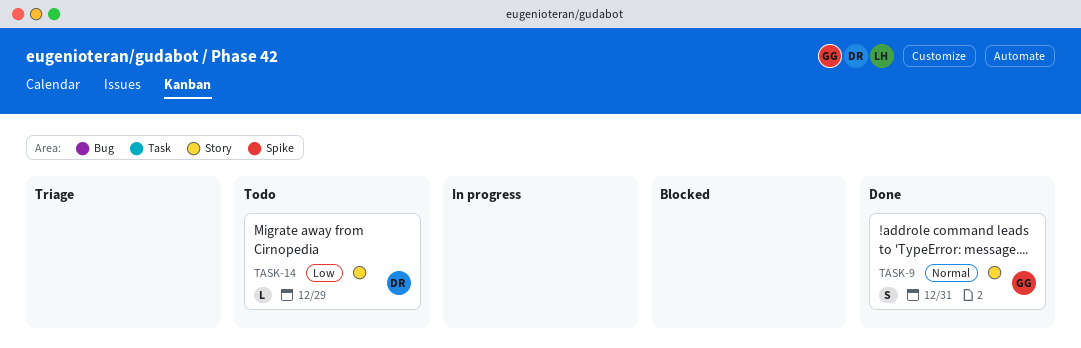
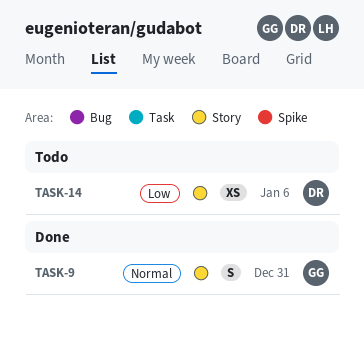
TASK-14, estimate: L -> XS
TASK-14, due: Dec 29 -> Jan 6

